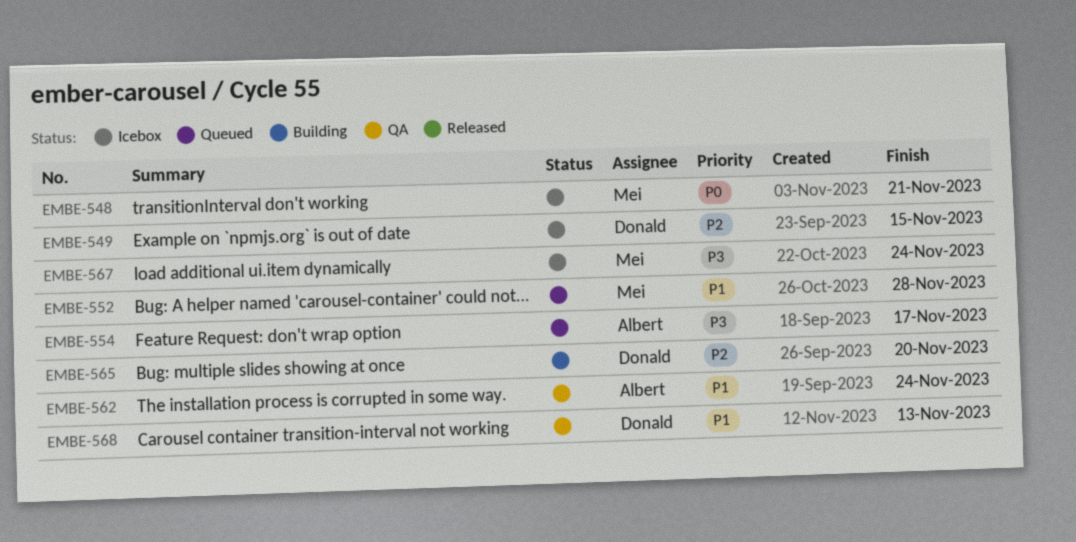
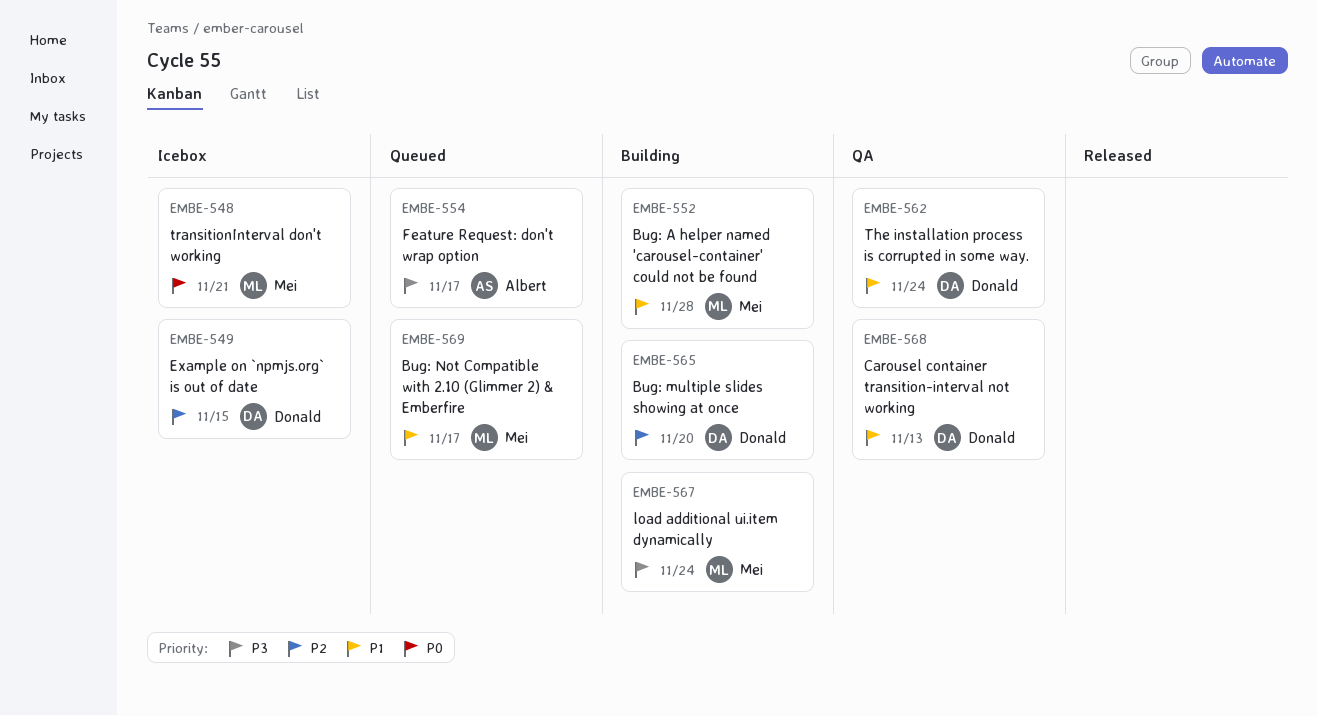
EMBE-552, status: Queued -> Building
EMBE-562, owner: Albert -> Donald
EMBE-567, status: Icebox -> Building
EMBE-569: none -> present

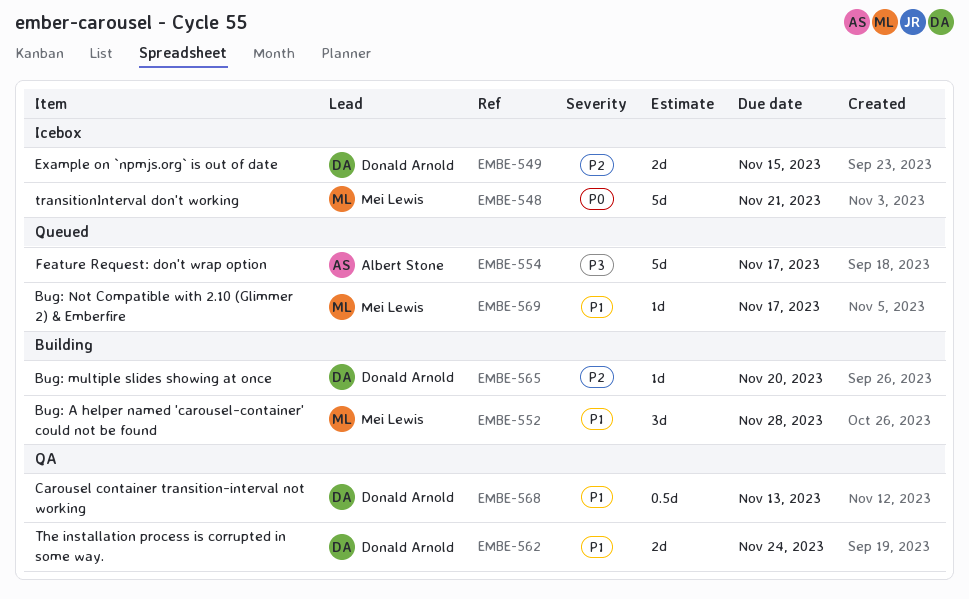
EMBE-567: present -> none

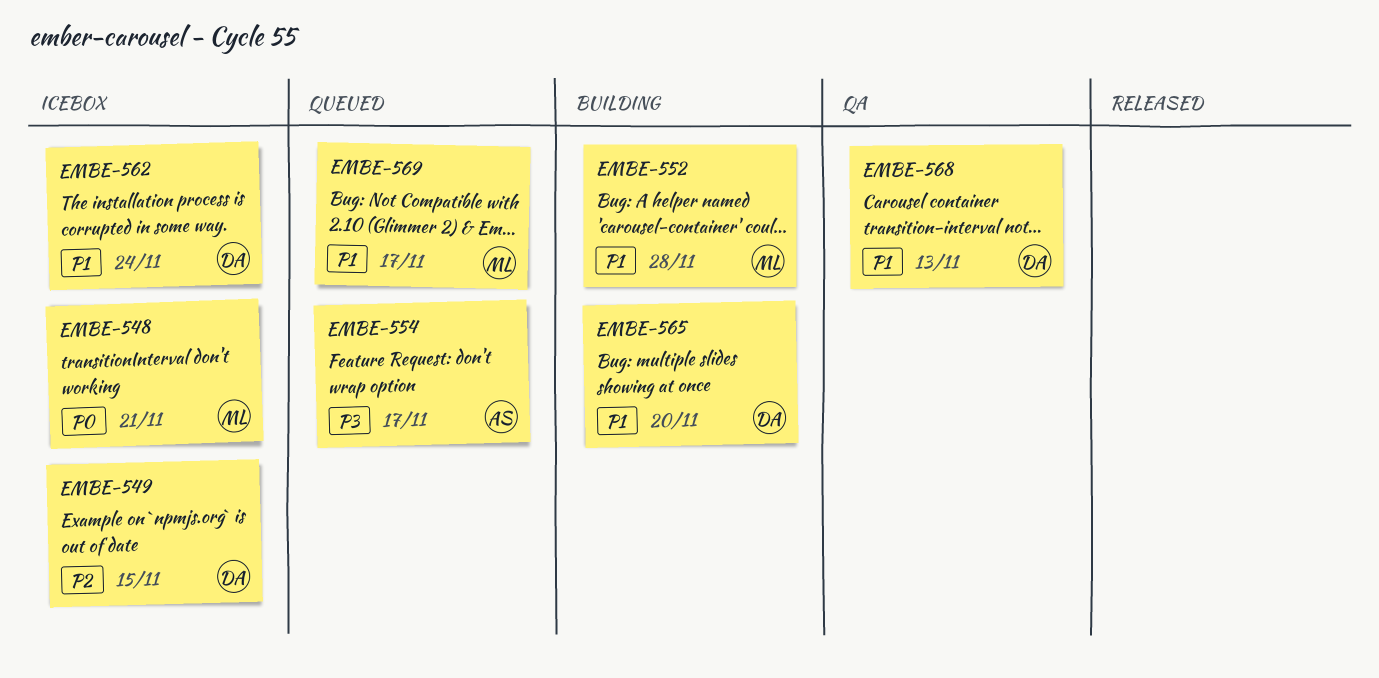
EMBE-562, status: QA -> Icebox
EMBE-565, priority: P2 -> P1

